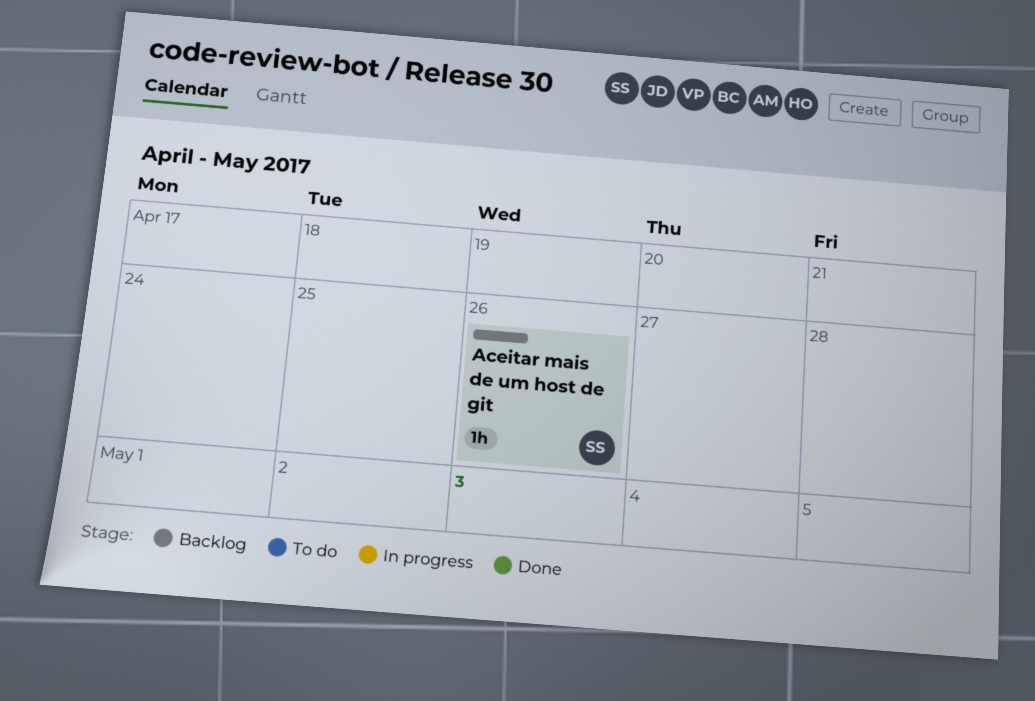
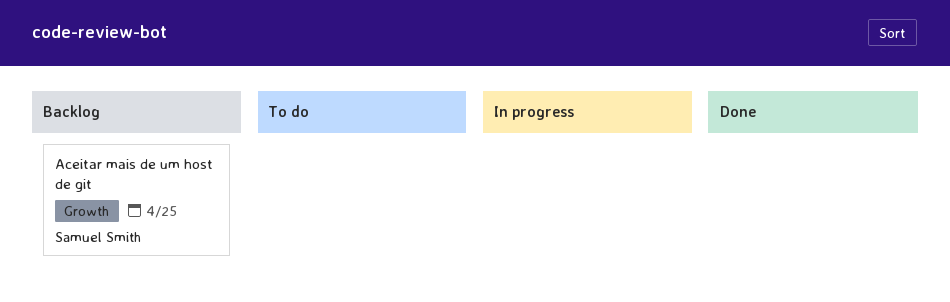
Aceitar mais de um host de git, due: Apr 26 -> Apr 25

